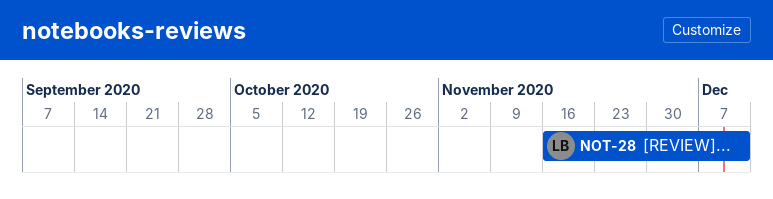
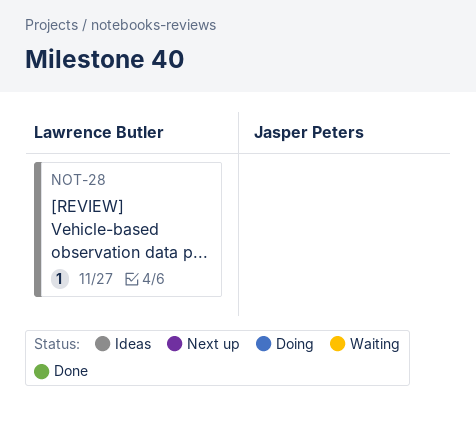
NOT-28, due: Dec 11 -> Nov 27

